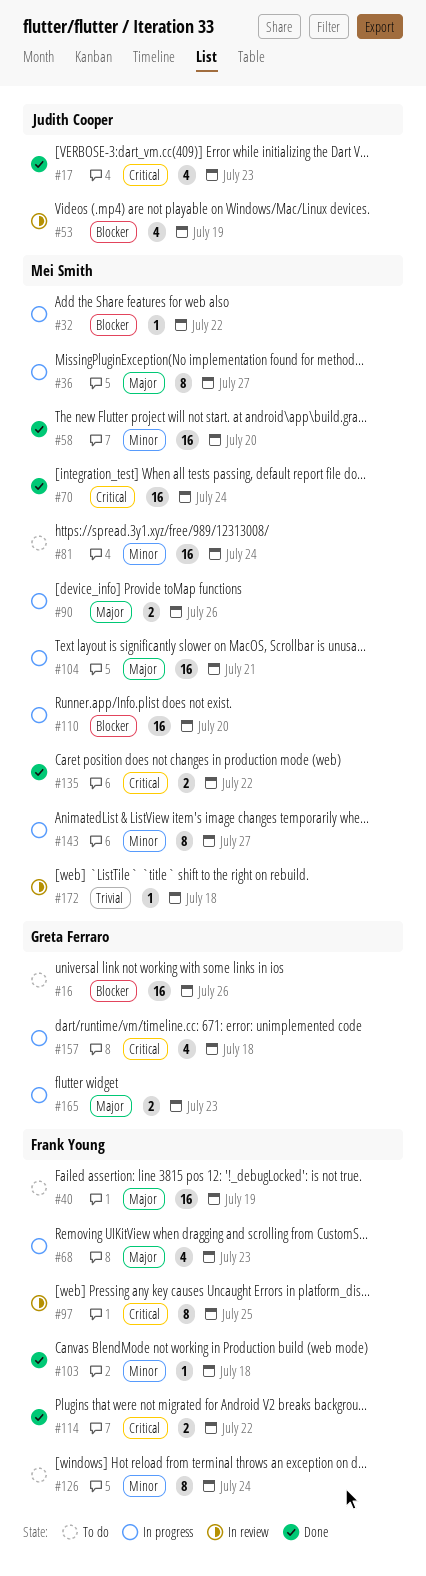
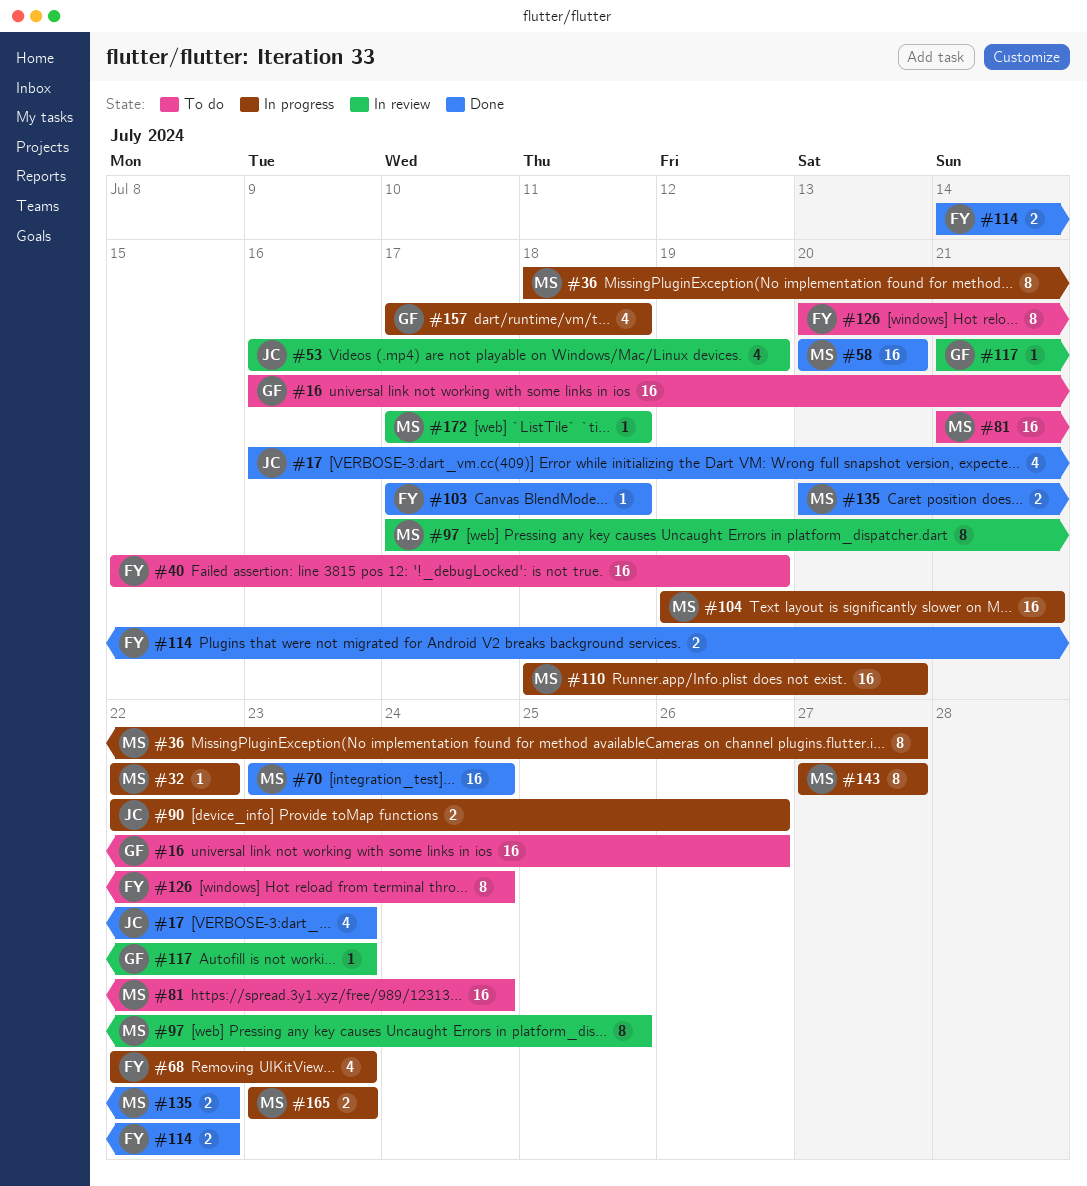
#90, owner: Mei Smith -> Judith Cooper
#97, owner: Frank Young -> Mei Smith
#117: none -> present
#165, owner: Greta Ferraro -> Mei Smith

